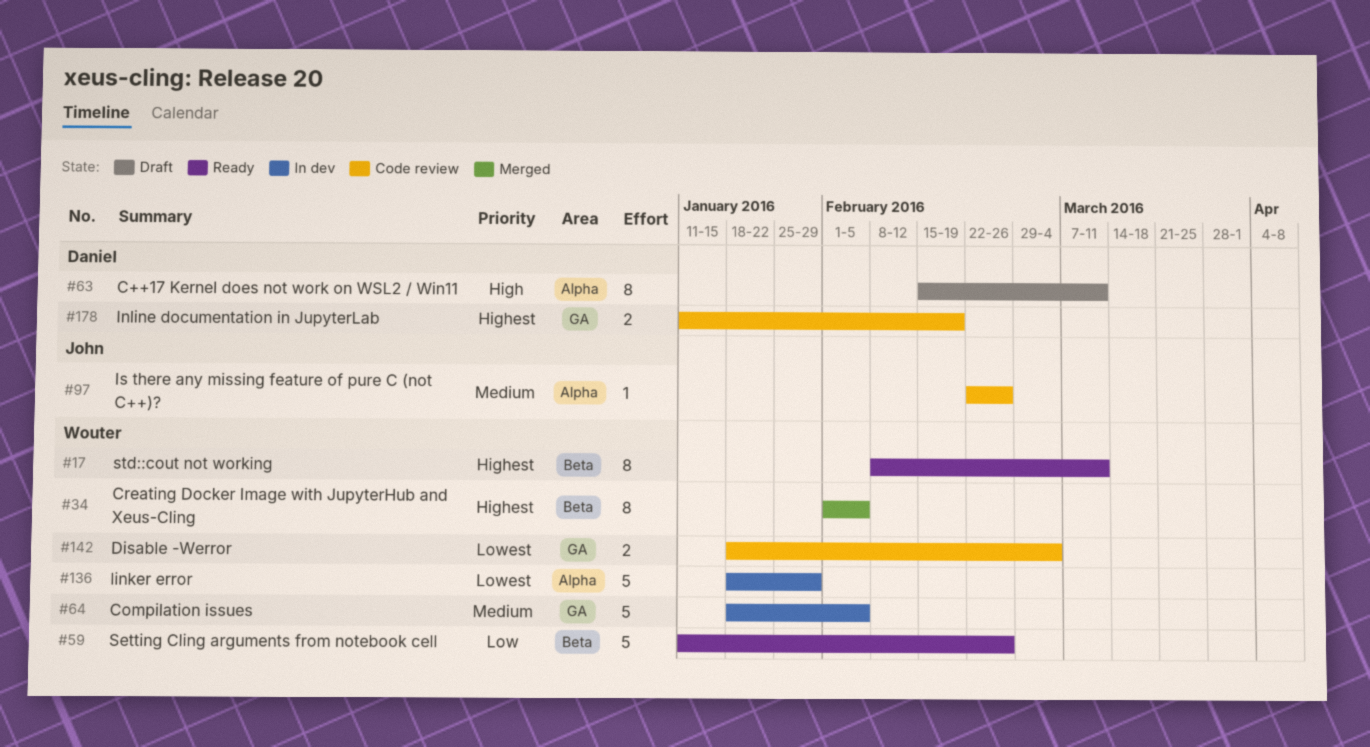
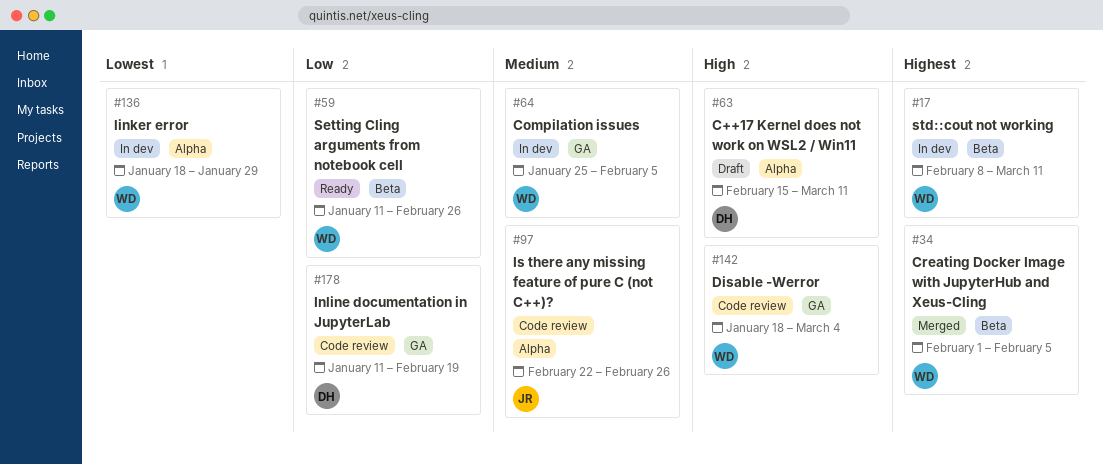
#17, status: Ready -> In dev
#64, start: Jan 18 -> Jan 25
#142, priority: Lowest -> High
#178, priority: Highest -> Low

